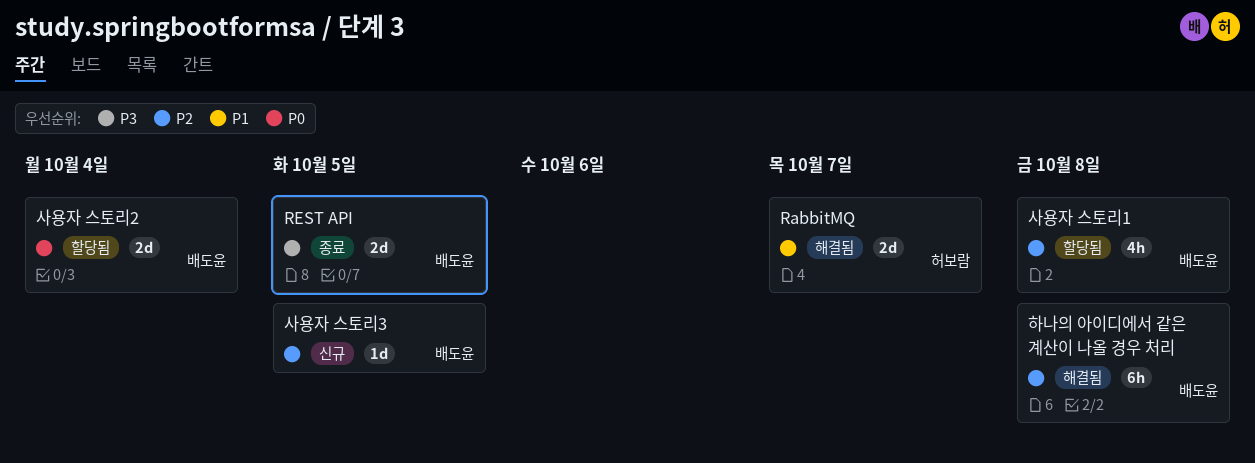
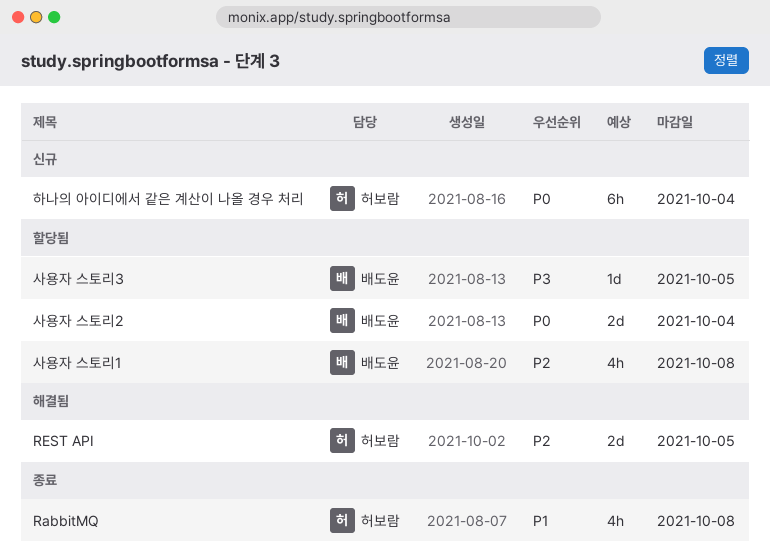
RabbitMQ, status: 해결됨 -> 종료
RabbitMQ, estimate: 2d -> 4h
RabbitMQ, due: Oct 7 -> Oct 8
REST API, status: 종료 -> 해결됨
REST API, owner: 배도윤 -> 허보람
REST API, priority: P3 -> P2
사용자 스토리3, status: 신규 -> 할당됨
사용자 스토리3, priority: P2 -> P3
하나의 아이디에서 같은 계산이 나올 경우 처리, status: 해결됨 -> 신규
하나의 아이디에서 같은 계산이 나올 경우 처리, owner: 배도윤 -> 허보람
하나의 아이디에서 같은 계산이 나올 경우 처리, priority: P2 -> P0
하나의 아이디에서 같은 계산이 나올 경우 처리, due: Oct 8 -> Oct 4

